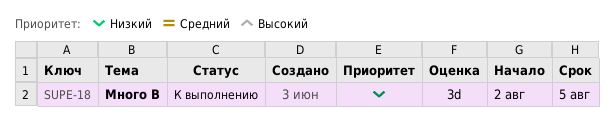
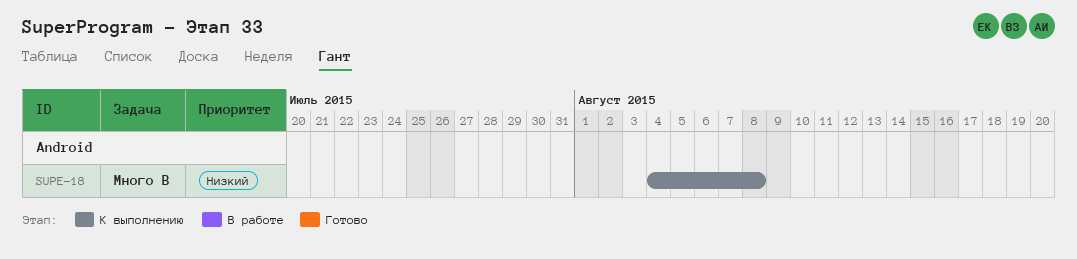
SUPE-18, start: Aug 2 -> Aug 4
SUPE-18, due: Aug 5 -> Aug 8

